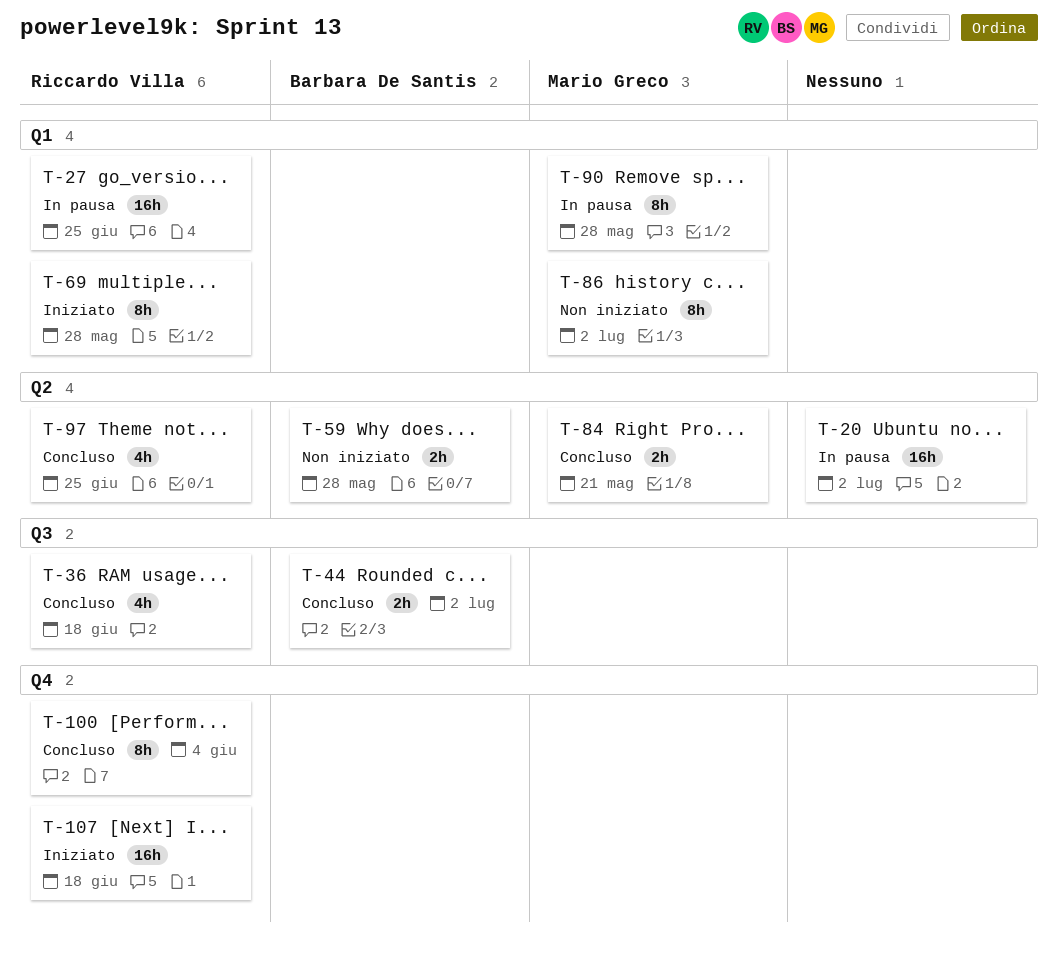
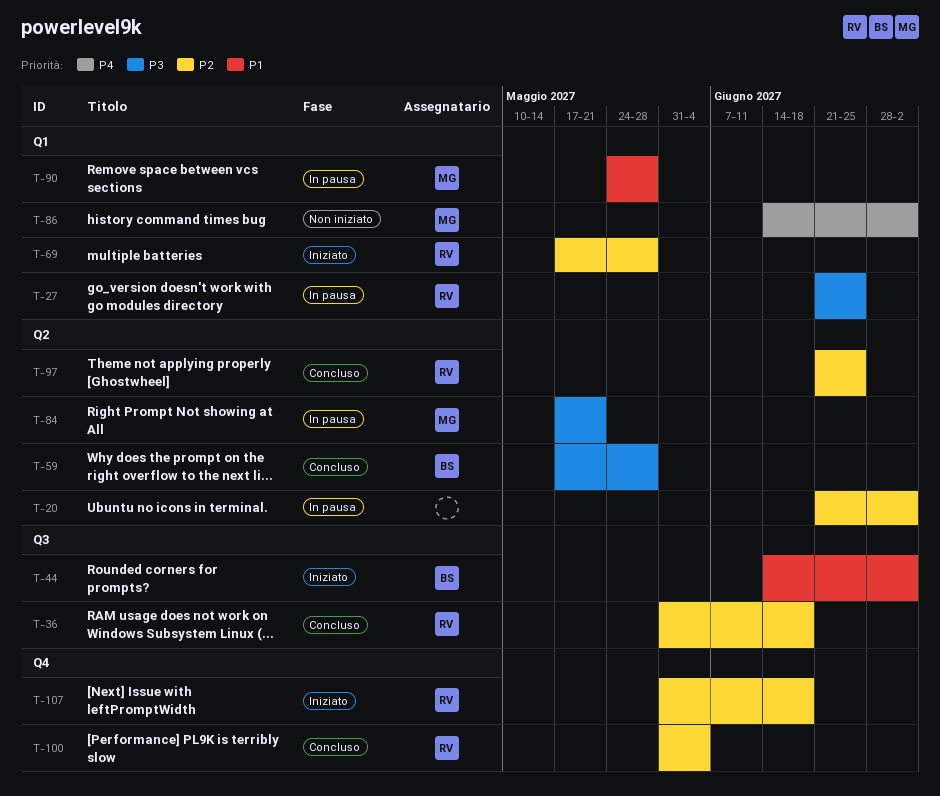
T-44, status: Concluso -> Iniziato
T-59, status: Non iniziato -> Concluso
T-84, status: Concluso -> In pausa

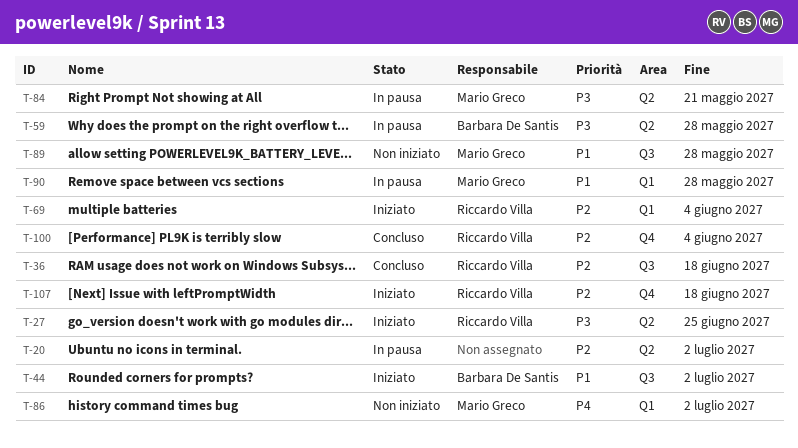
T-27, status: In pausa -> Iniziato
T-27, label: Q1 -> Q2
T-59, status: Concluso -> In pausa
T-69, due: May 28 -> Jun 4
T-89: none -> present
T-97: present -> none

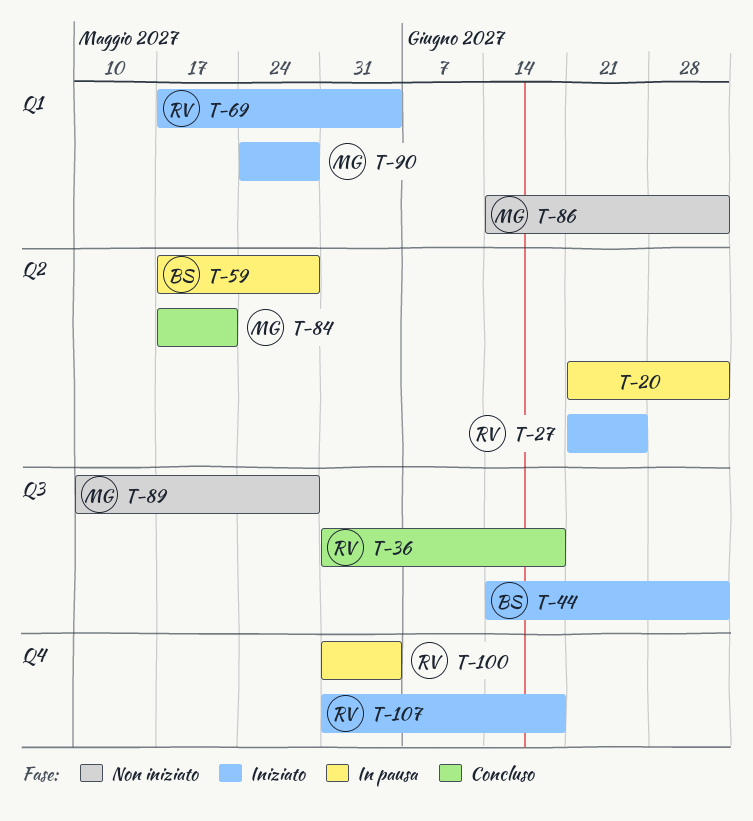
T-84, status: In pausa -> Concluso
T-90, status: In pausa -> Iniziato
T-100, status: Concluso -> In pausa

